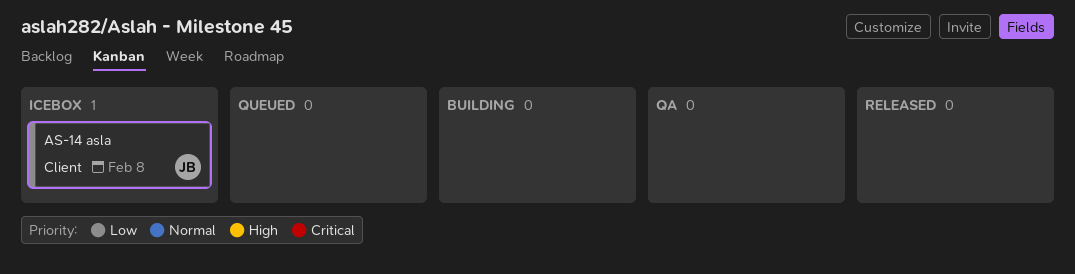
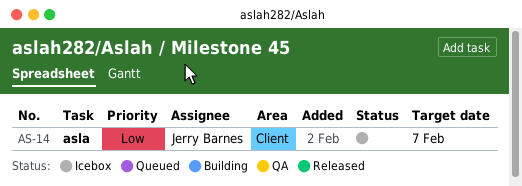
AS-14, due: Feb 8 -> Feb 7

